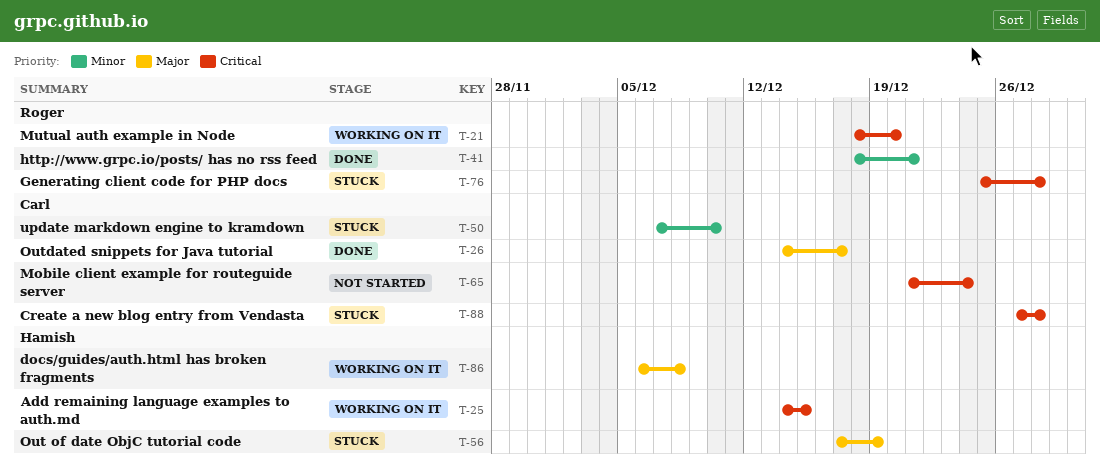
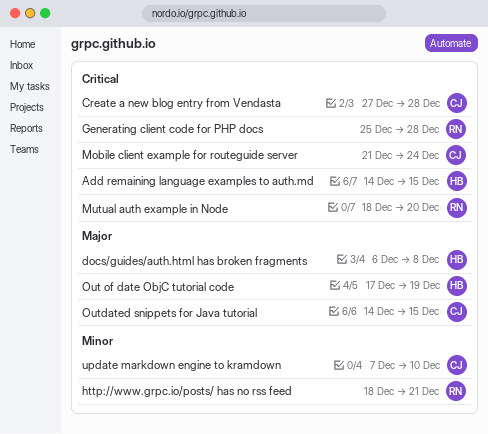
Outdated snippets for Java tutorial, due: Dec 17 -> Dec 15

